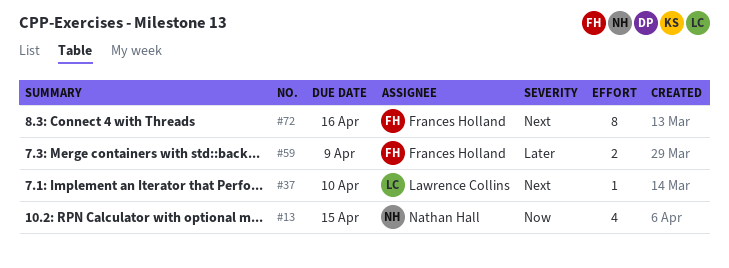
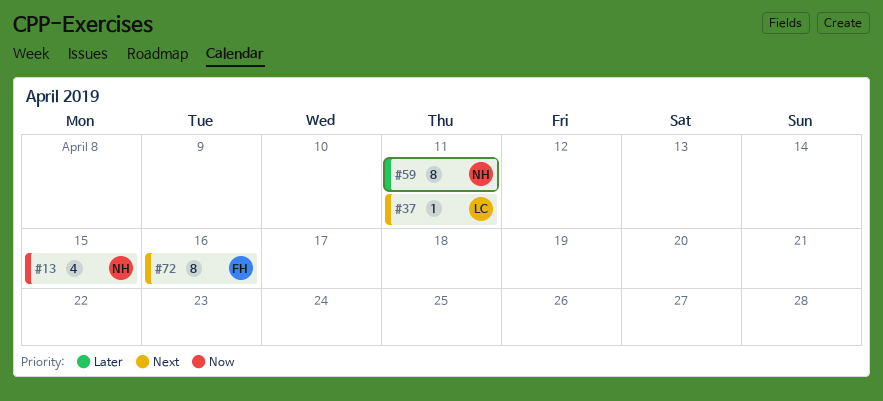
#37, due: Apr 10 -> Apr 11
#59, owner: Frances Holland -> Nathan Hall
#59, estimate: 2 -> 8
#59, due: Apr 9 -> Apr 11

